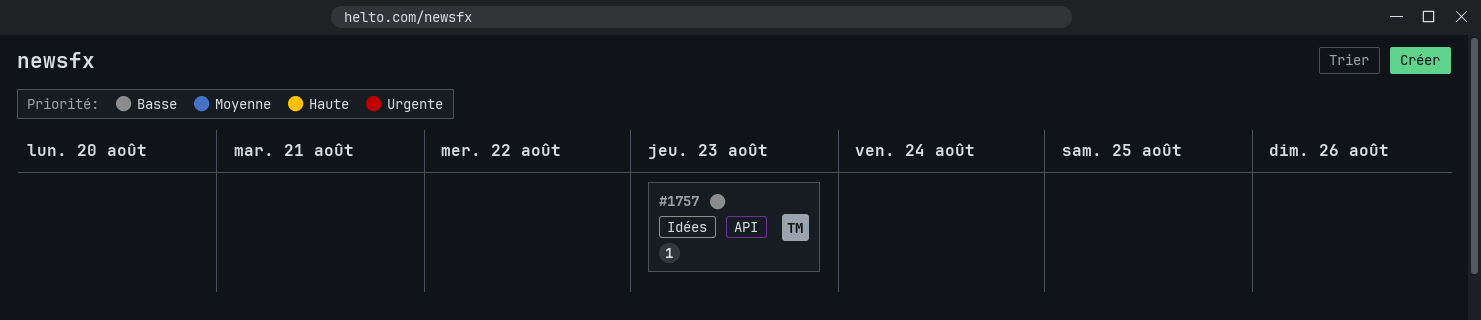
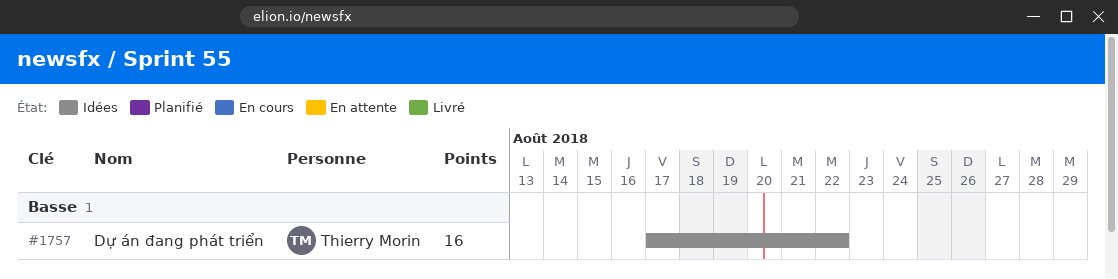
#1757, estimate: 1 -> 16
#1757, due: Aug 23 -> Aug 22

